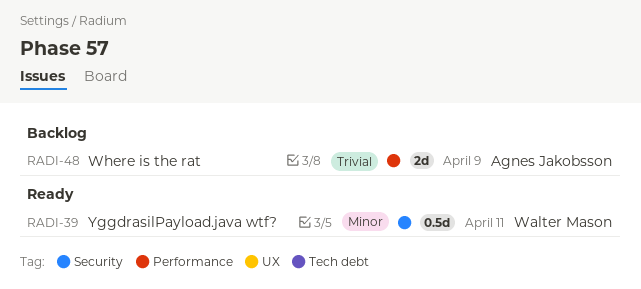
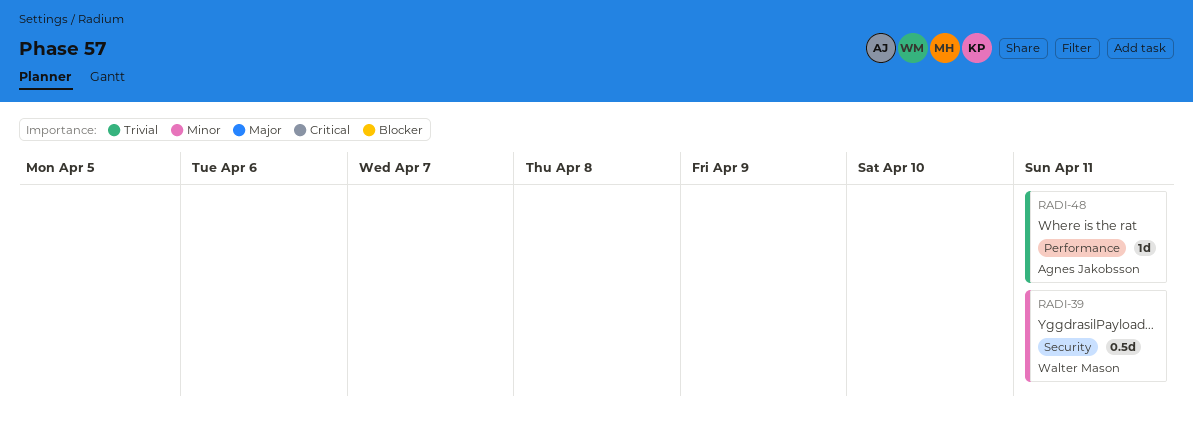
RADI-48, estimate: 2d -> 1d
RADI-48, due: Apr 9 -> Apr 11

